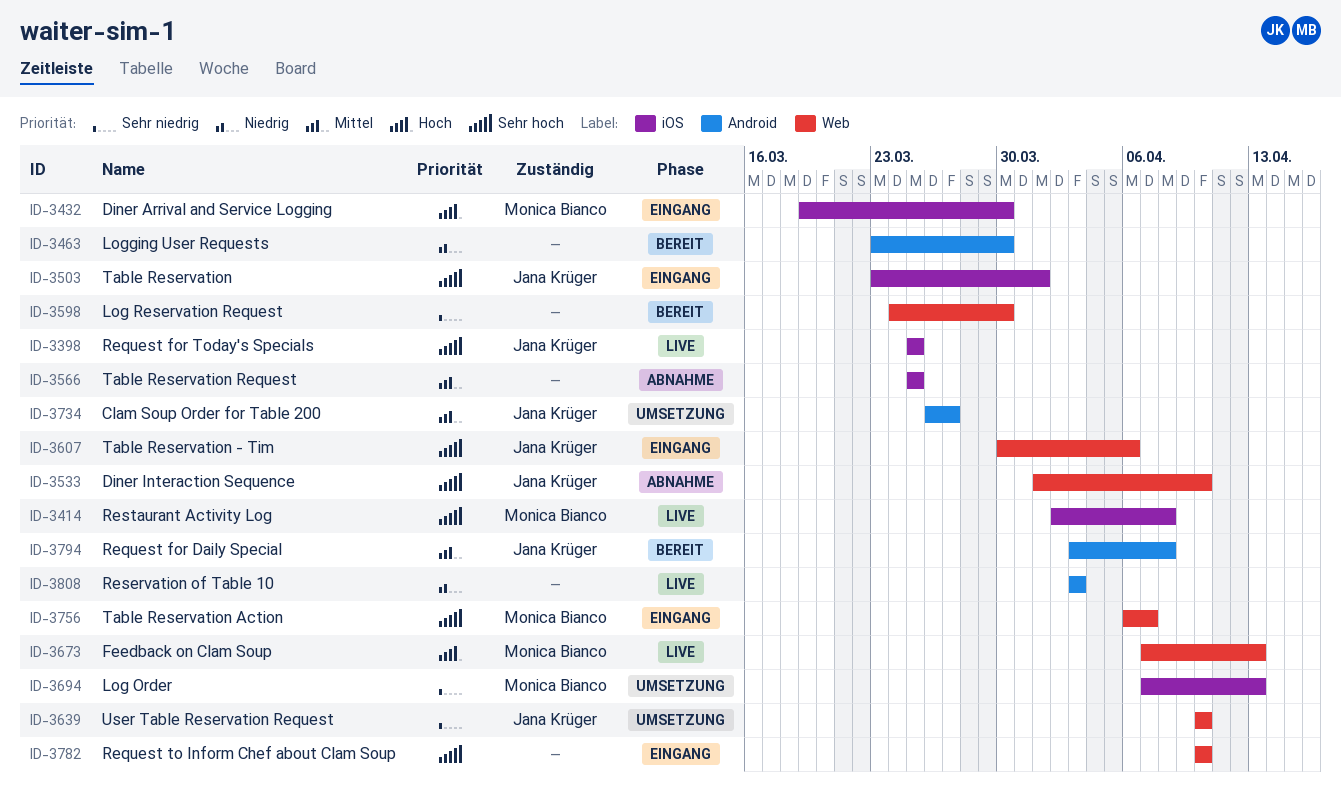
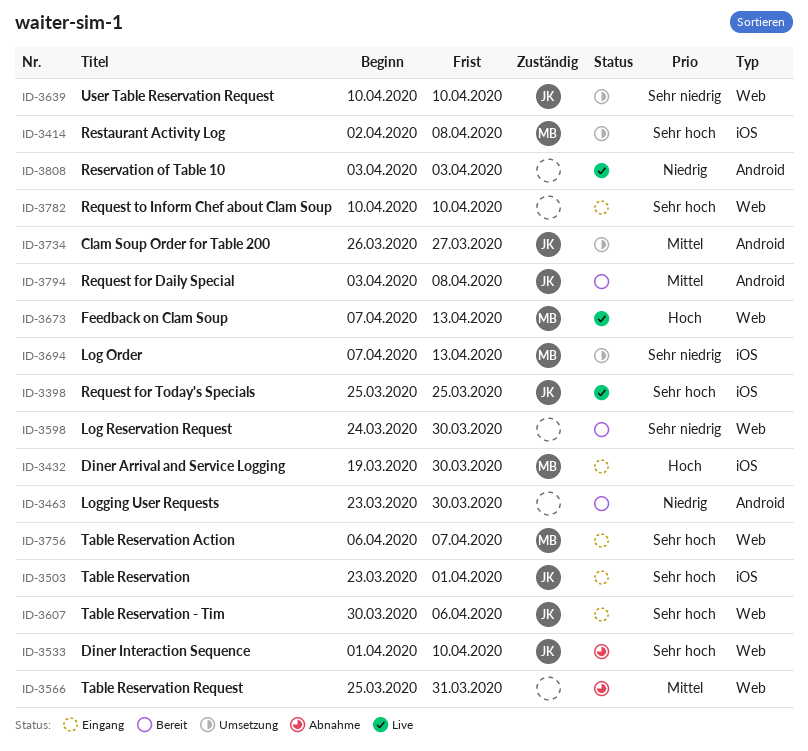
ID-3414, status: Live -> Umsetzung
ID-3566, label: iOS -> Web
ID-3566, due: Mar 25 -> Mar 31

